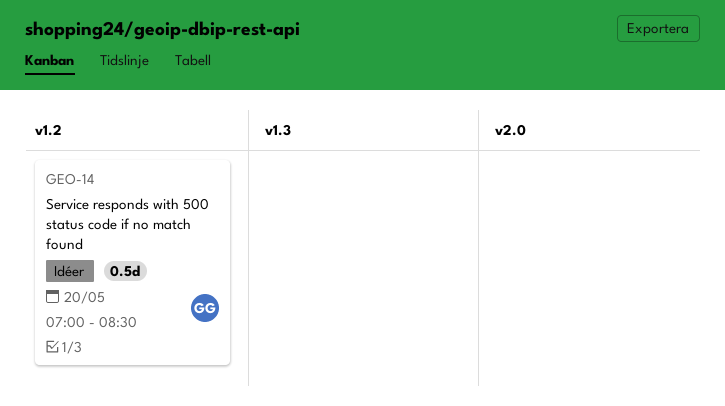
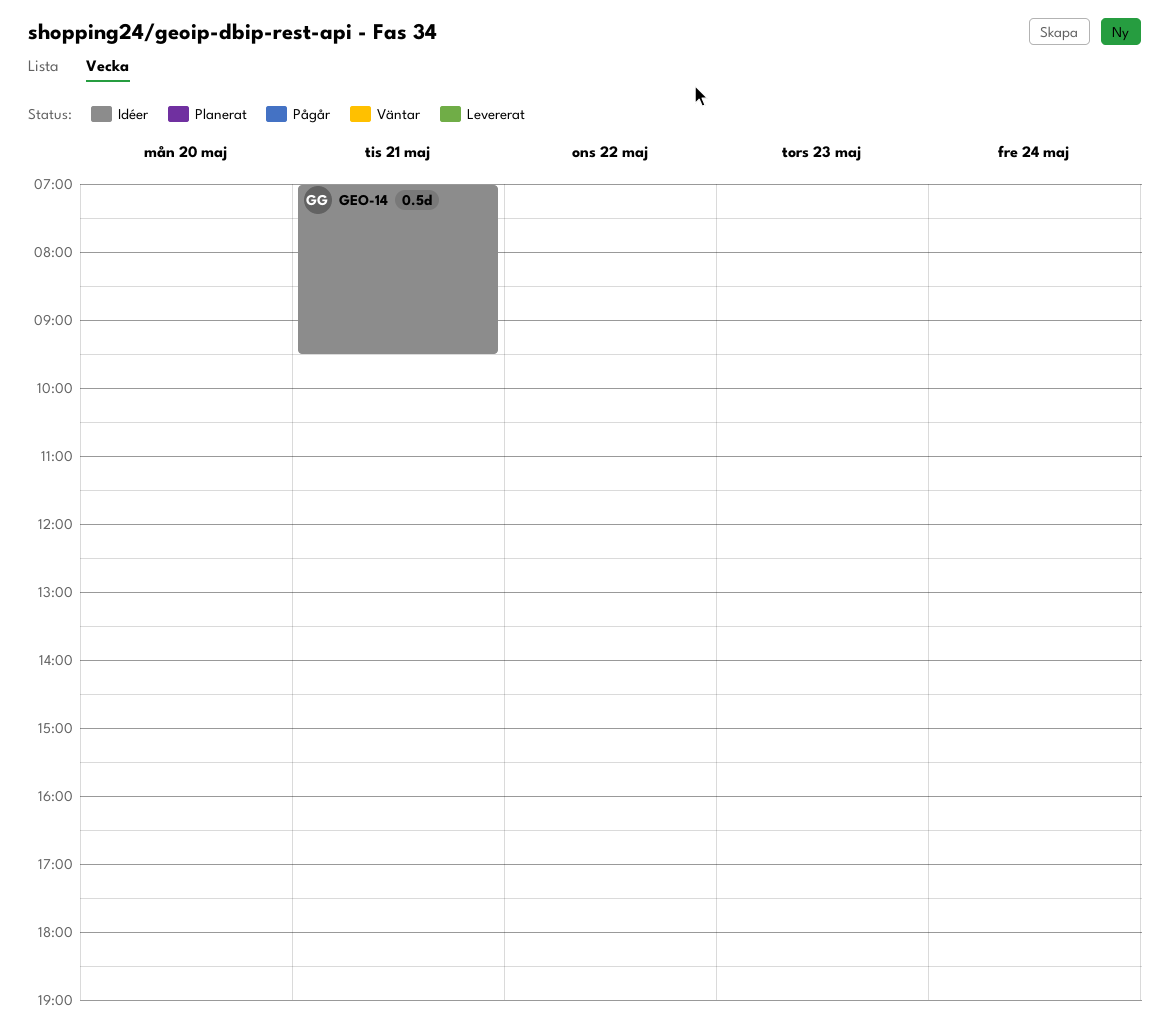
GEO-14, day: May 20 -> May 21
GEO-14, ends: 08:30 -> 09:30

